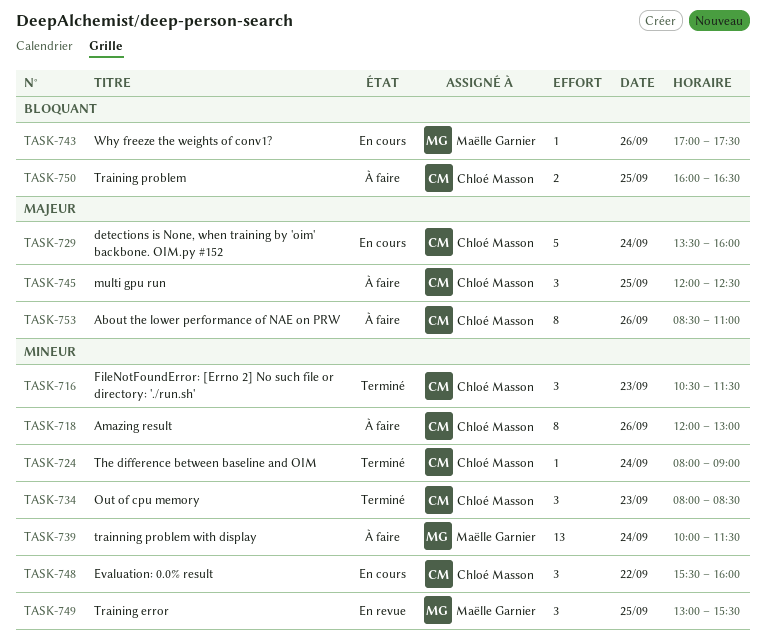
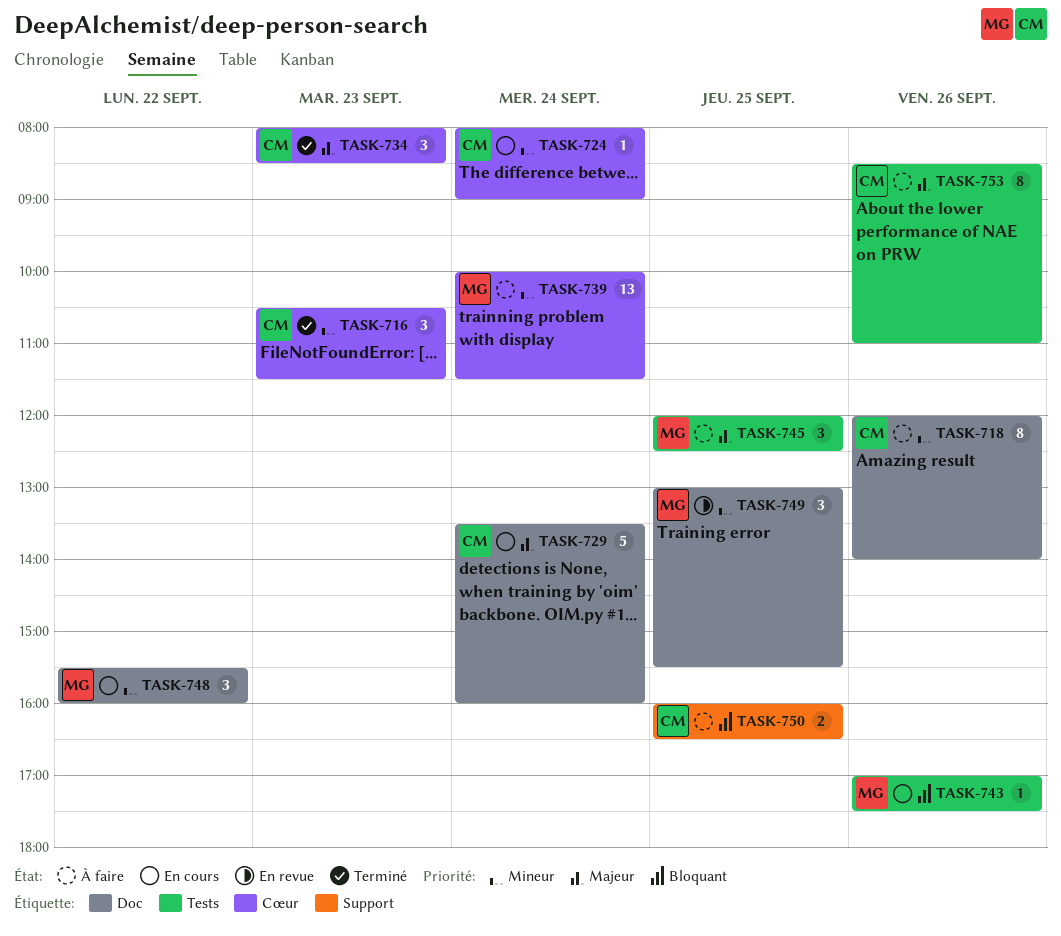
TASK-718, ends: 13:00 -> 14:00
TASK-724, status: Terminé -> En cours
TASK-734, priority: Mineur -> Majeur
TASK-745, owner: Chloé Masson -> Maëlle Garnier
TASK-748, owner: Chloé Masson -> Maëlle Garnier

